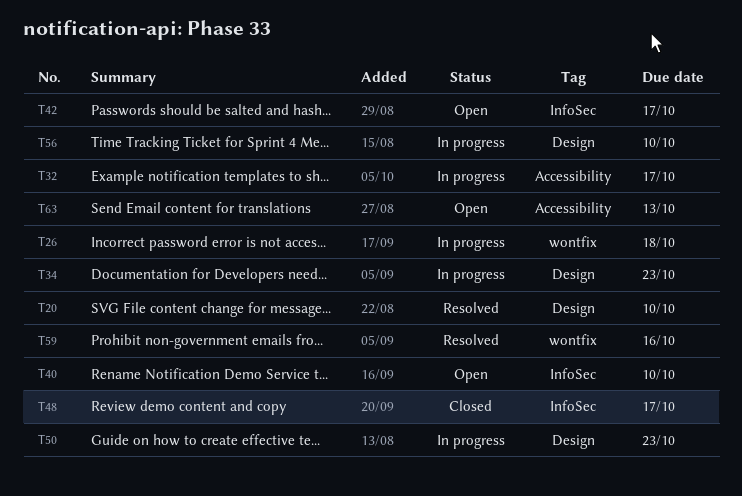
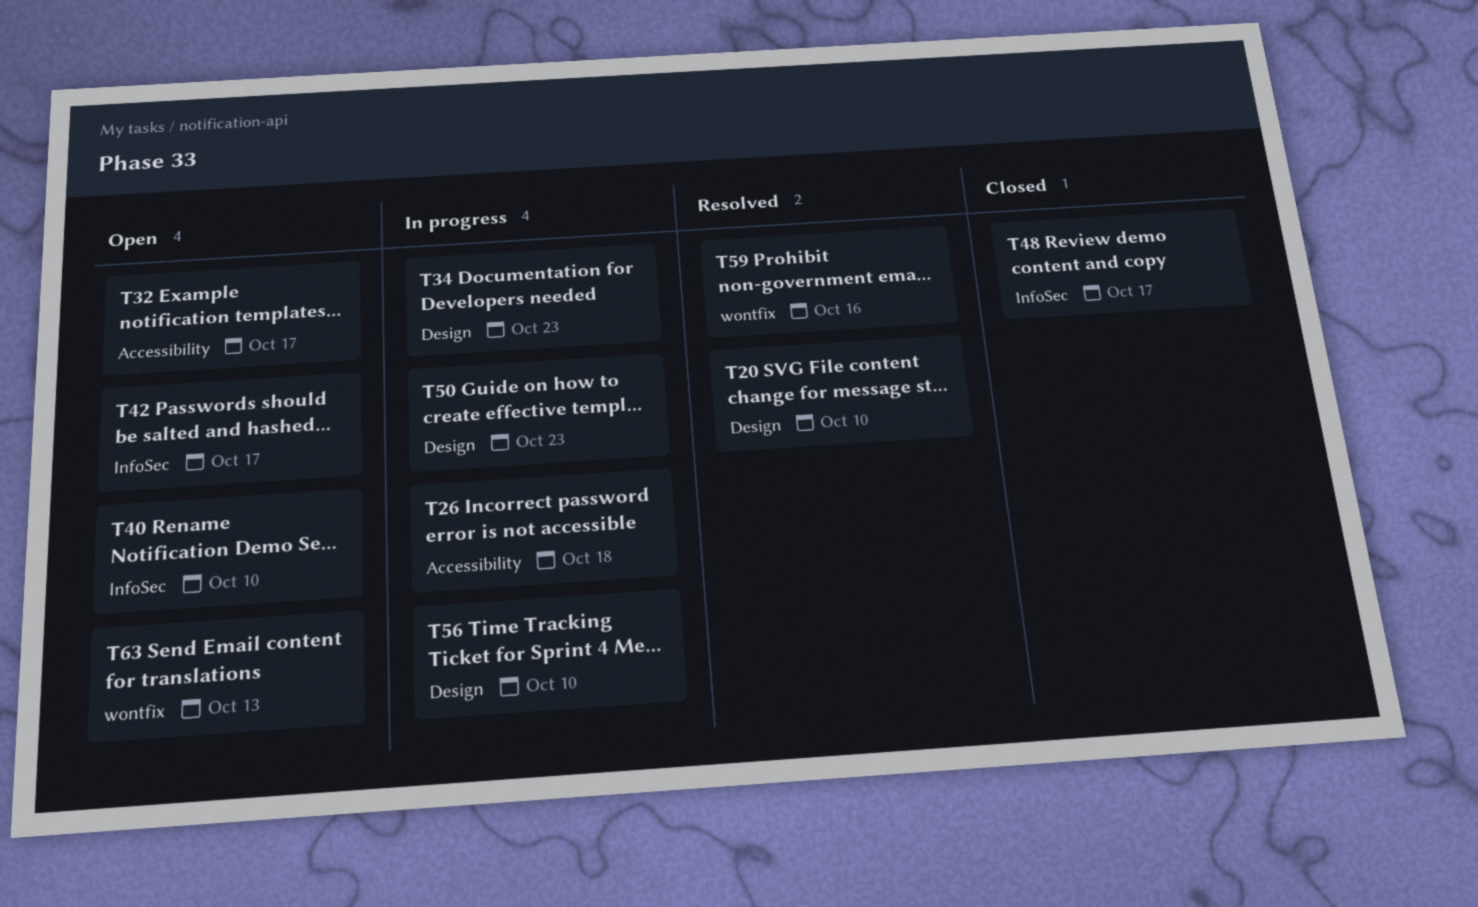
T26, label: wontfix -> Accessibility
T32, status: In progress -> Open
T63, label: Accessibility -> wontfix

